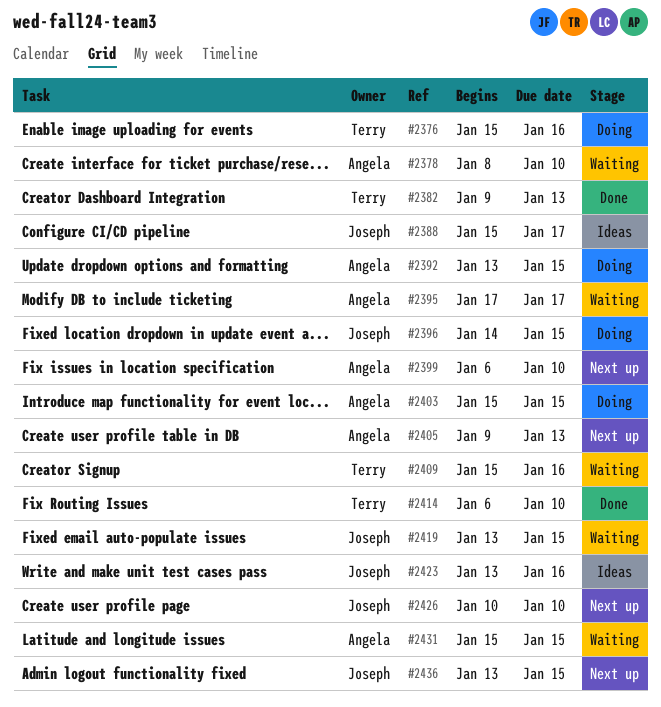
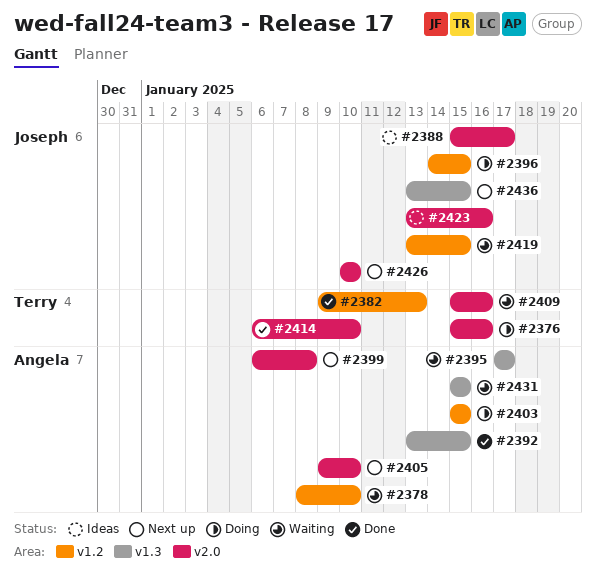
#2392, status: Doing -> Done
#2399, due: Jan 10 -> Jan 8
#2405, due: Jan 13 -> Jan 10

